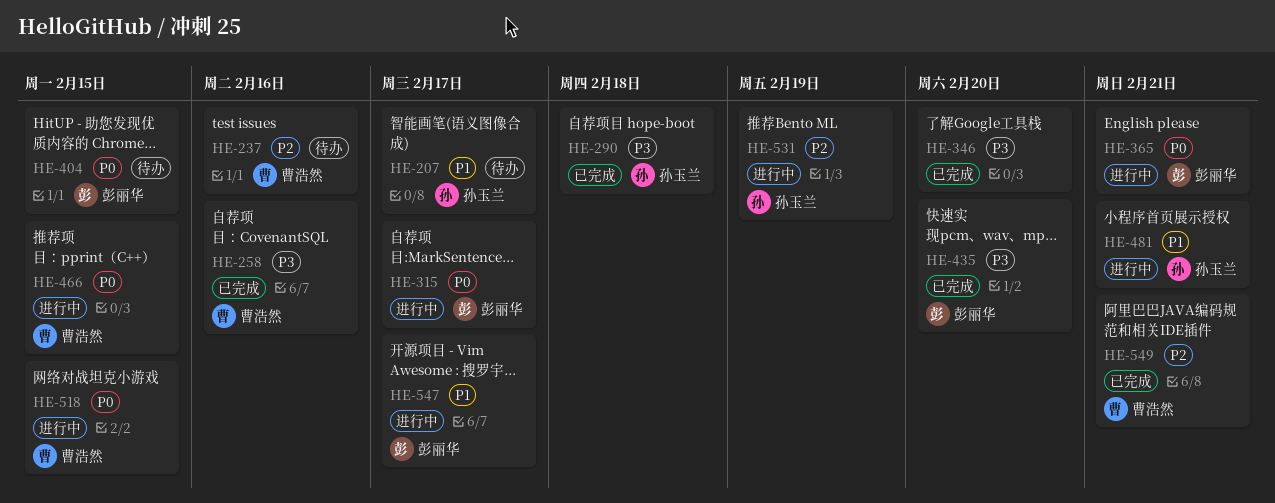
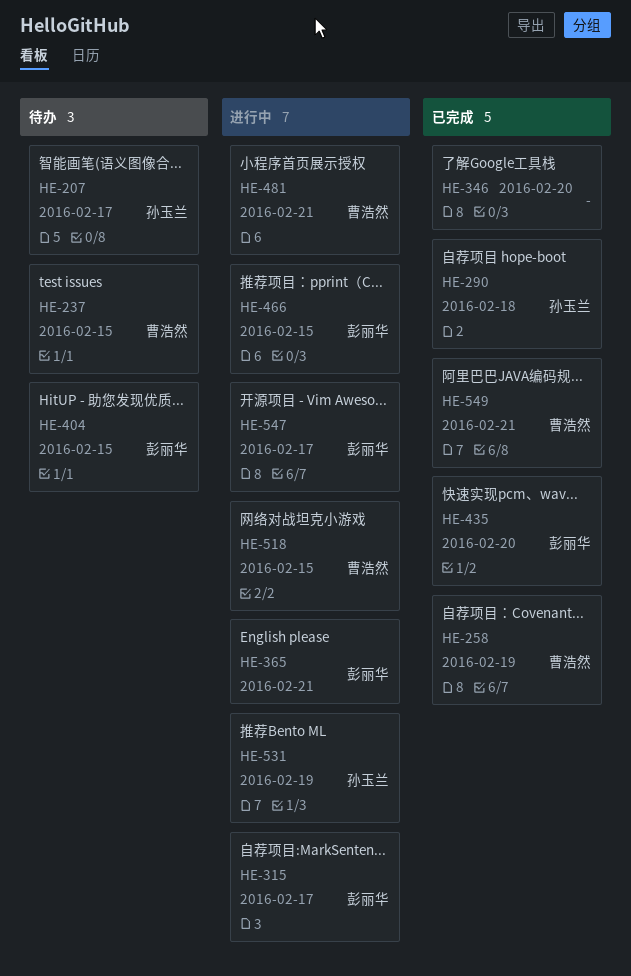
HE-237, due: Feb 16 -> Feb 15
HE-258, due: Feb 16 -> Feb 19
HE-466, owner: 曹浩然 -> 彭丽华
HE-481, owner: 孙玉兰 -> 曹浩然

